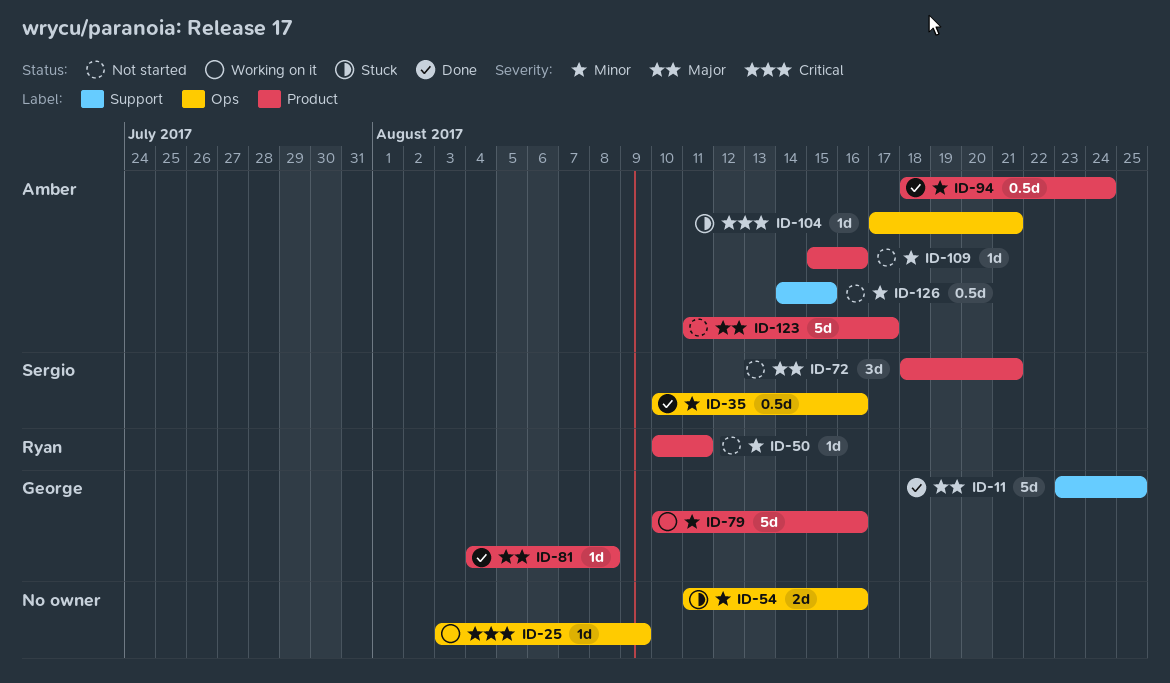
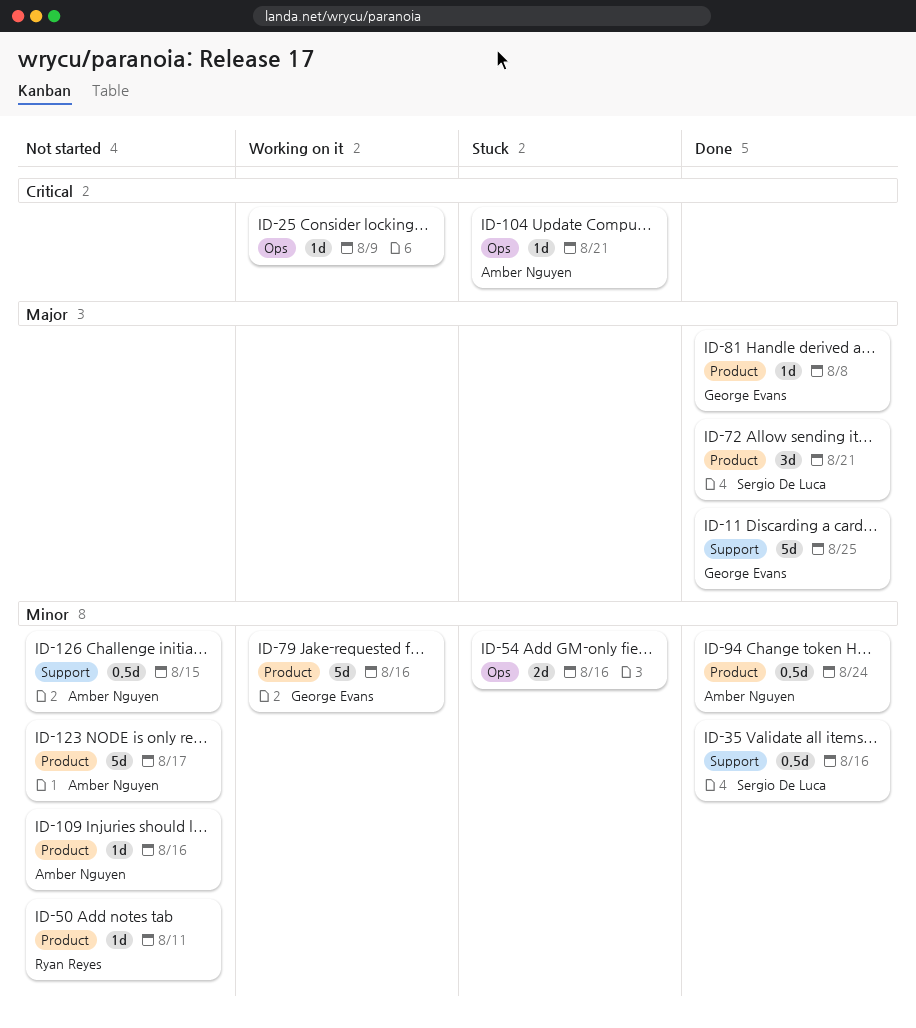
ID-35, label: Ops -> Support
ID-72, status: Not started -> Done
ID-123, priority: Major -> Minor

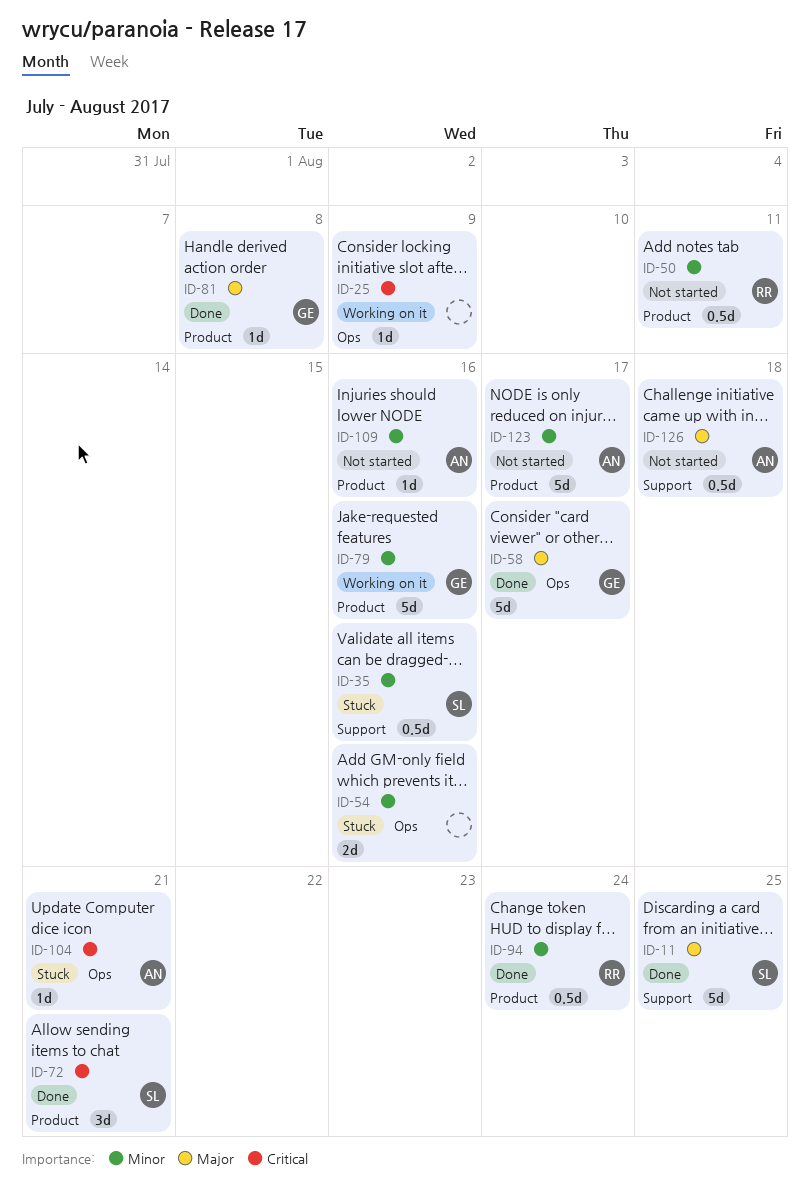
ID-11, owner: George Evans -> Sergio De Luca
ID-35, status: Done -> Stuck
ID-50, estimate: 1d -> 0.5d
ID-58: none -> present
ID-72, priority: Major -> Critical
ID-94, owner: Amber Nguyen -> Ryan Reyes
ID-126, priority: Minor -> Major
ID-126, due: Aug 15 -> Aug 18

